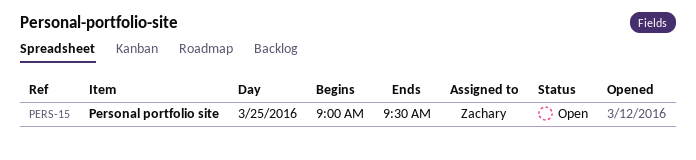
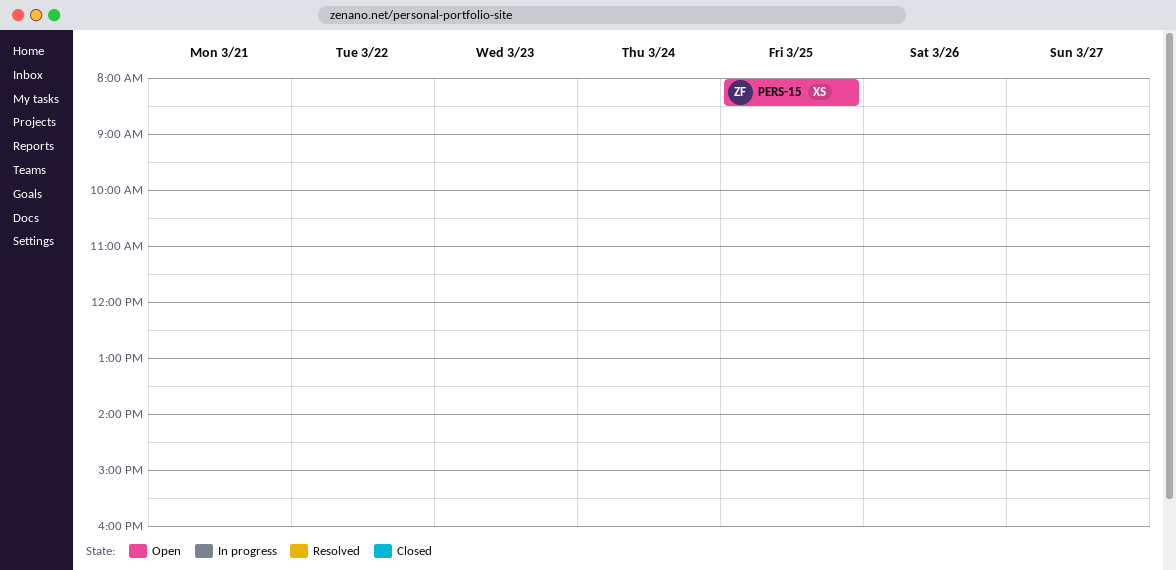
PERS-15, begins: 09:00 -> 08:00
PERS-15, ends: 09:30 -> 08:30

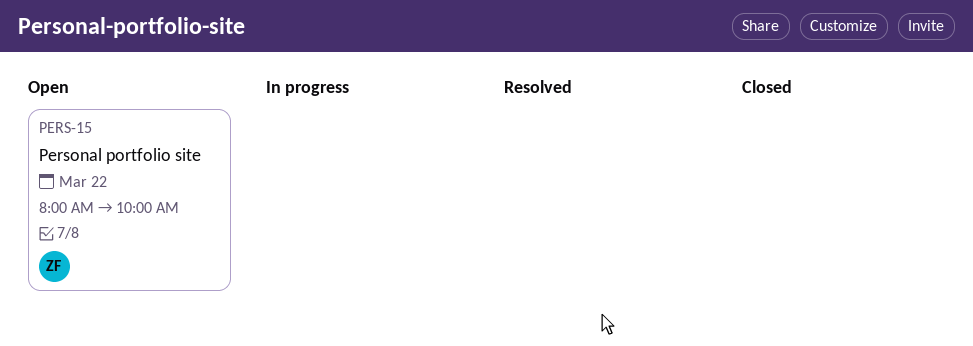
PERS-15, day: Mar 25 -> Mar 22
PERS-15, ends: 08:30 -> 10:00

